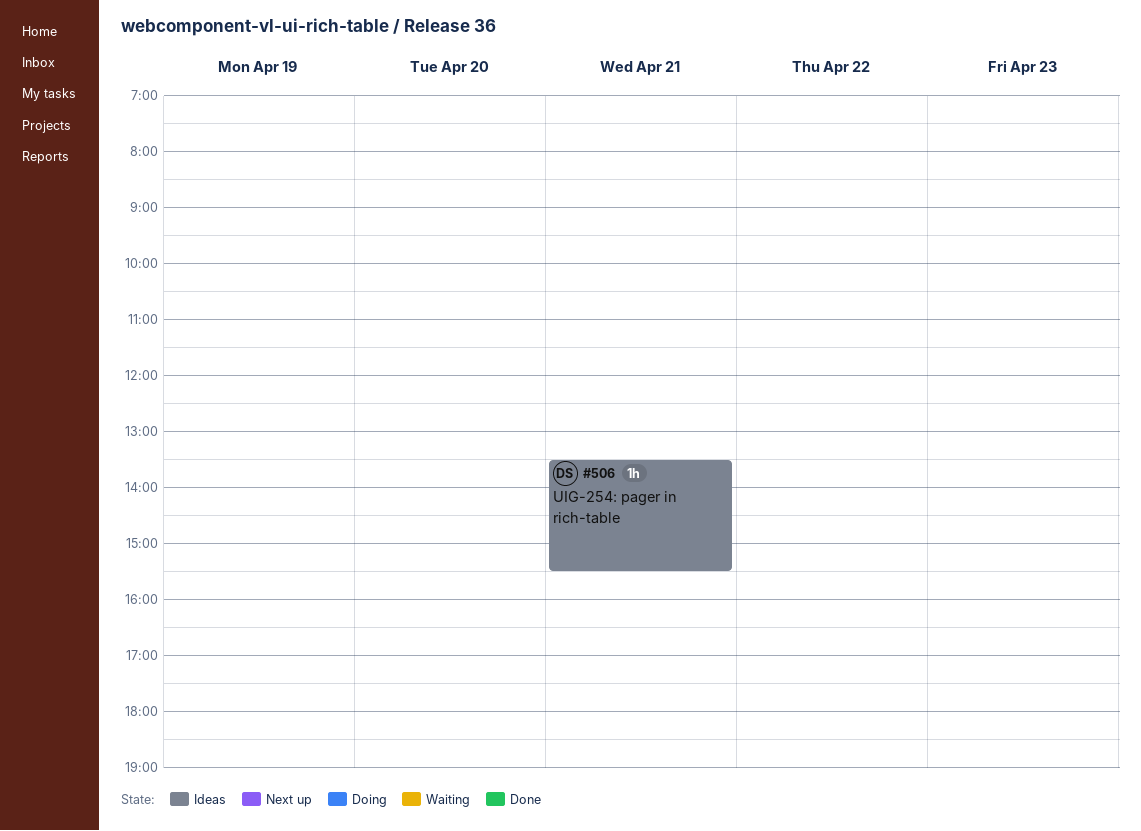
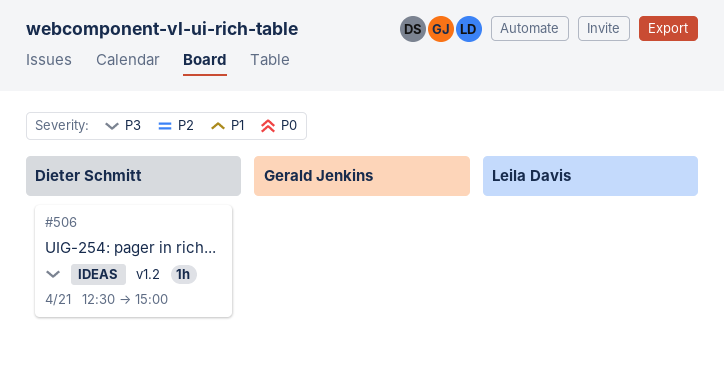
#506, begins: 13:30 -> 12:30
#506, ends: 15:30 -> 15:00

